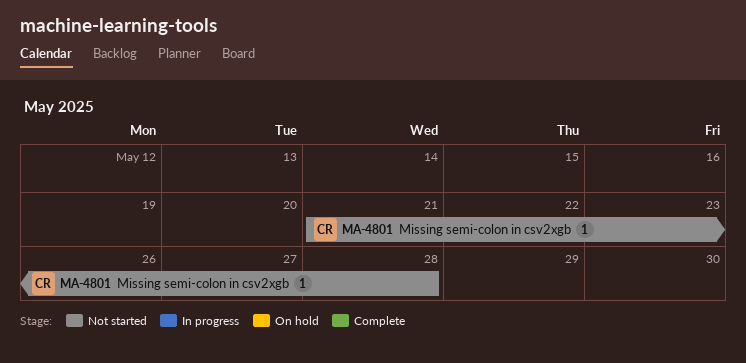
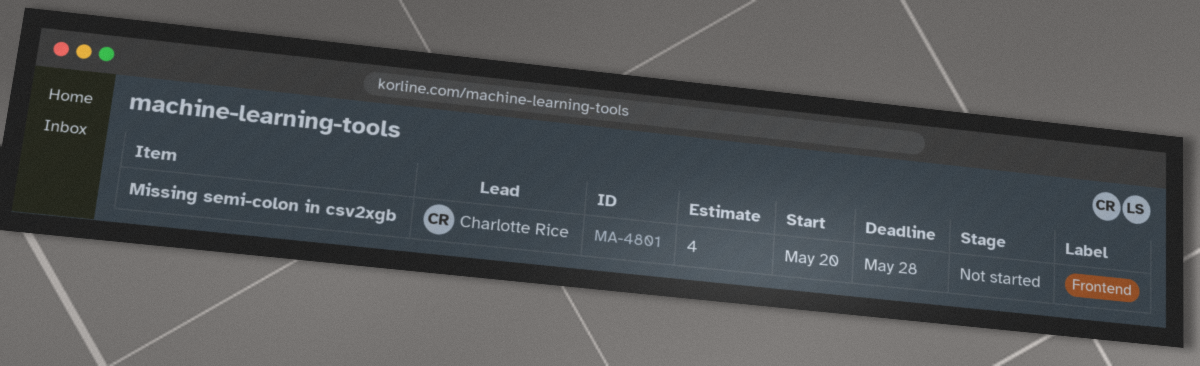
MA-4801, estimate: 1 -> 4
MA-4801, start: May 21 -> May 20

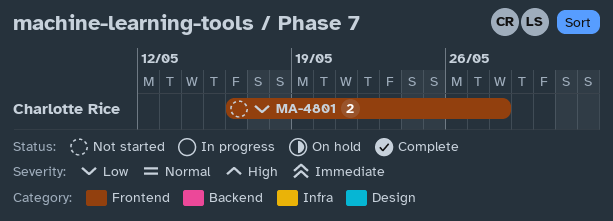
MA-4801, estimate: 4 -> 2
MA-4801, start: May 20 -> May 16

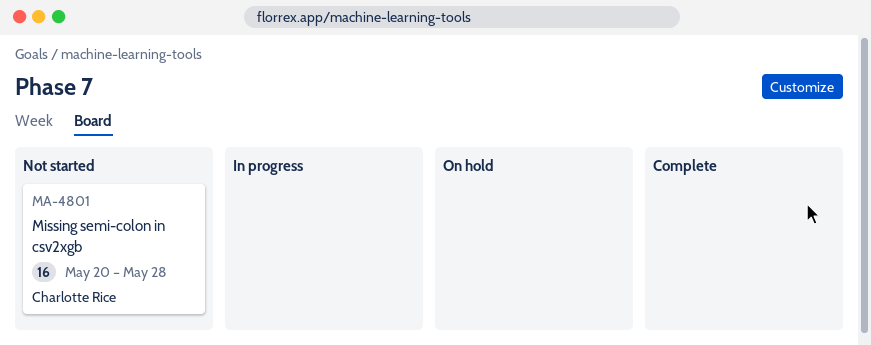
MA-4801, estimate: 2 -> 16
MA-4801, start: May 16 -> May 20

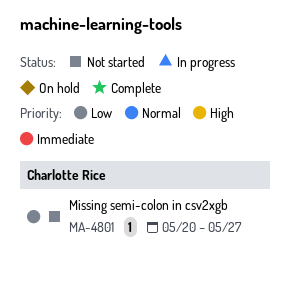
MA-4801, estimate: 16 -> 1
MA-4801, due: May 28 -> May 27

